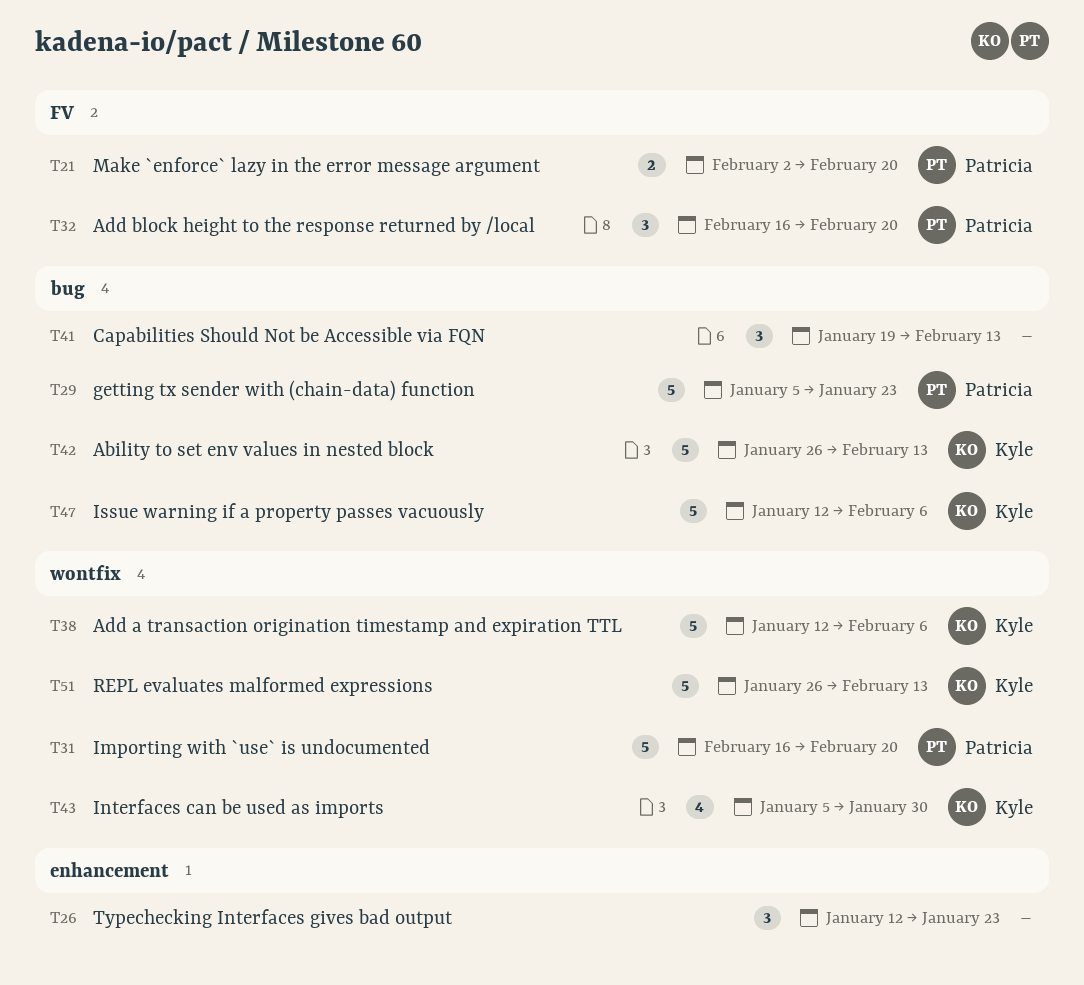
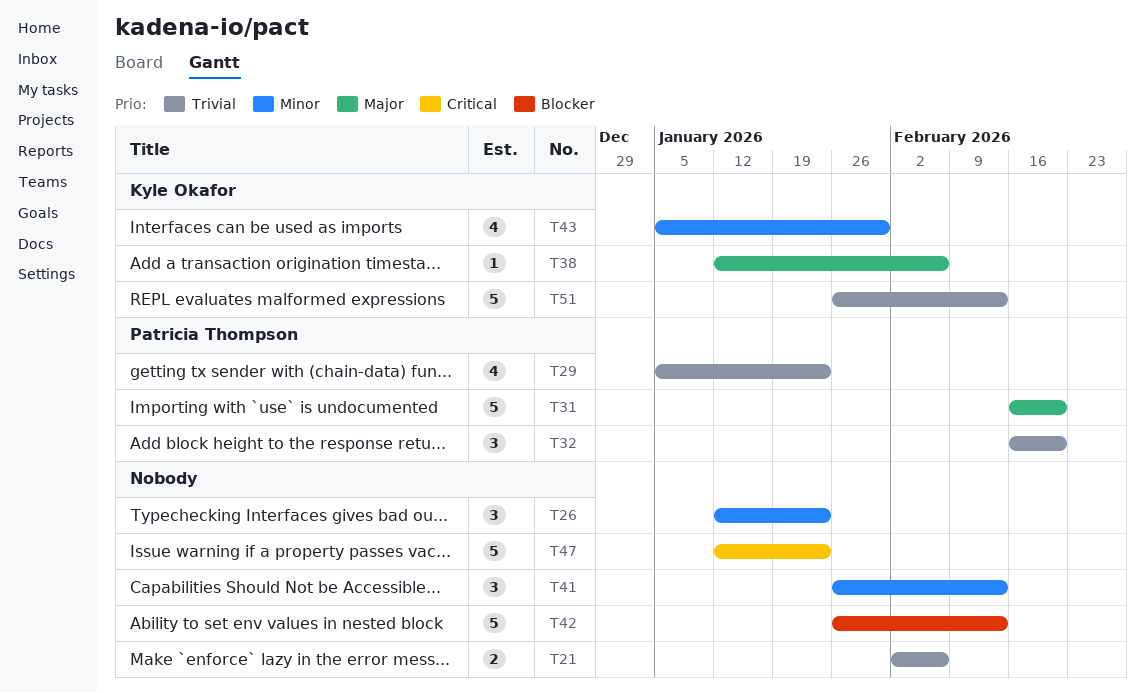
T21, owner: Patricia Thompson -> none
T21, due: Feb 20 -> Feb 6
T29, estimate: 5 -> 4
T38, estimate: 5 -> 1
T41, start: Jan 19 -> Jan 26
T42, owner: Kyle Okafor -> none
T47, owner: Kyle Okafor -> none
T47, due: Feb 6 -> Jan 23

